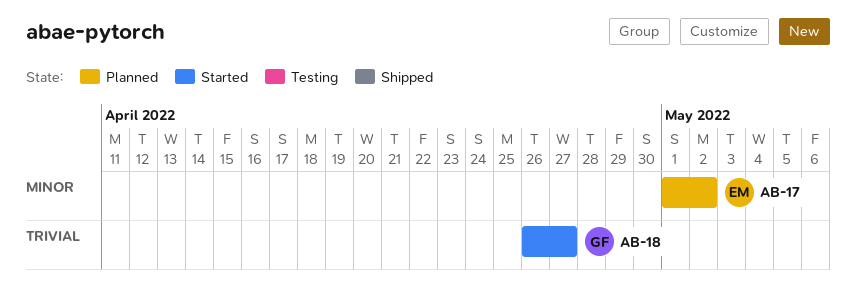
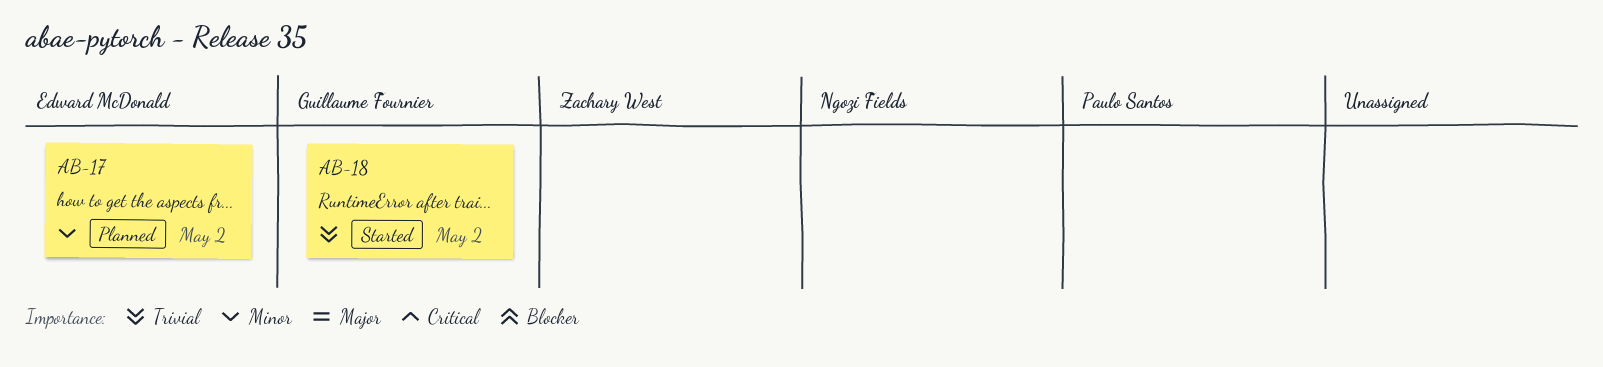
AB-18, due: Apr 27 -> May 2

